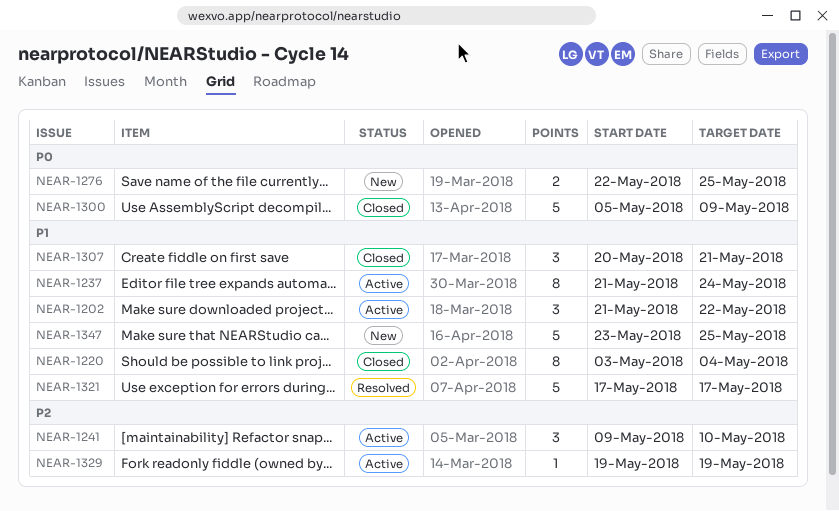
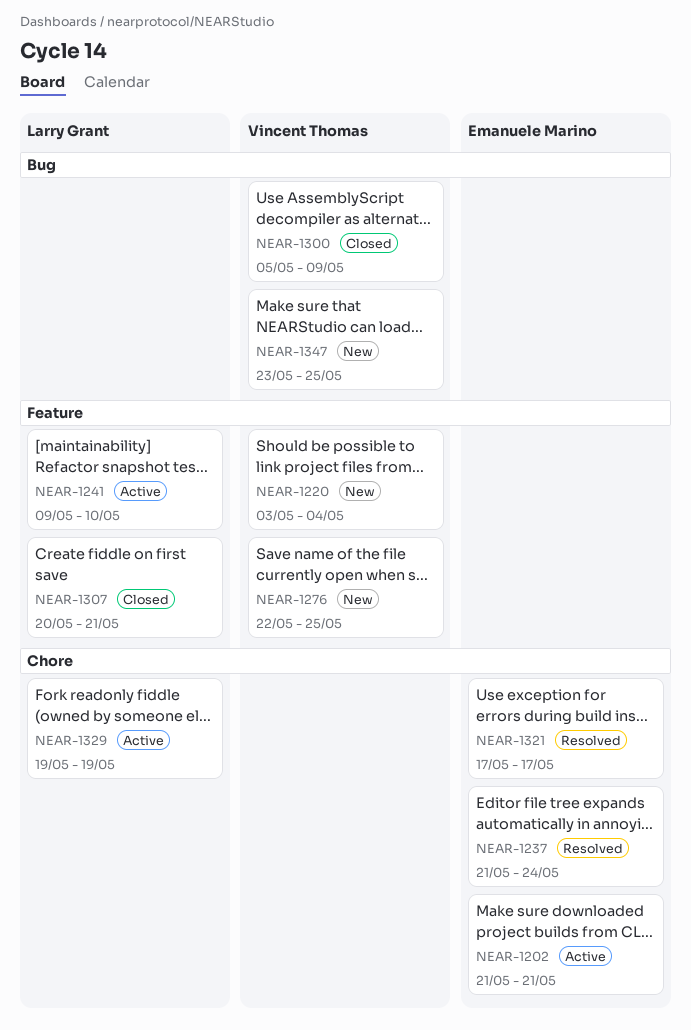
NEAR-1202, due: May 22 -> May 21
NEAR-1220, status: Closed -> New
NEAR-1237, status: Active -> Resolved

